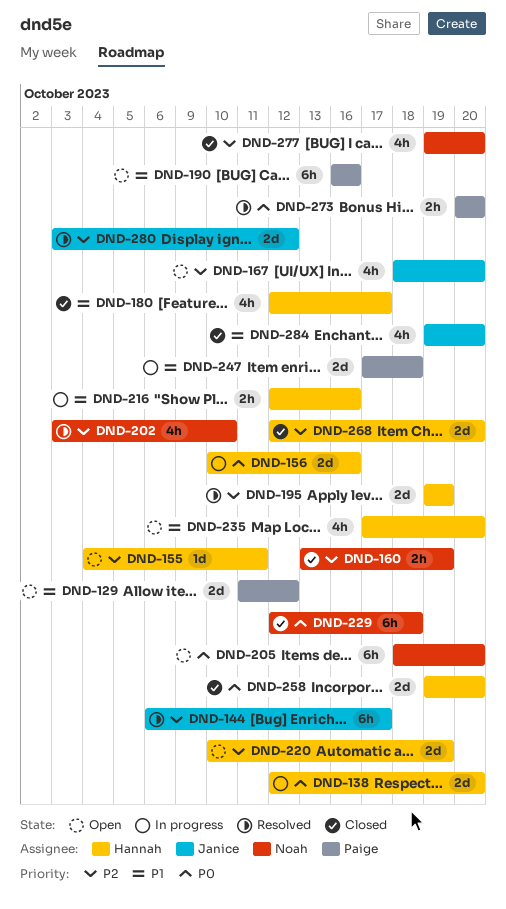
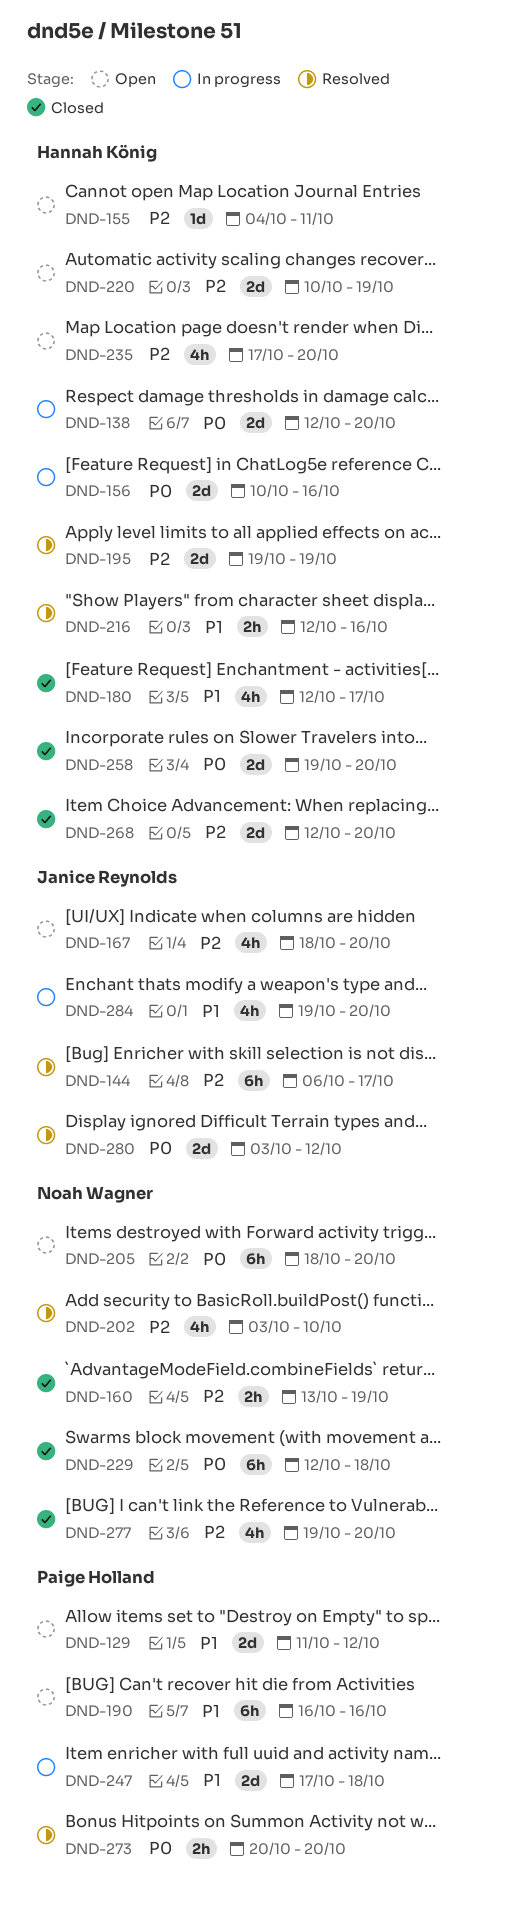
DND-216, status: In progress -> Resolved
DND-235, priority: P1 -> P2
DND-280, priority: P2 -> P0
DND-284, status: Closed -> In progress

